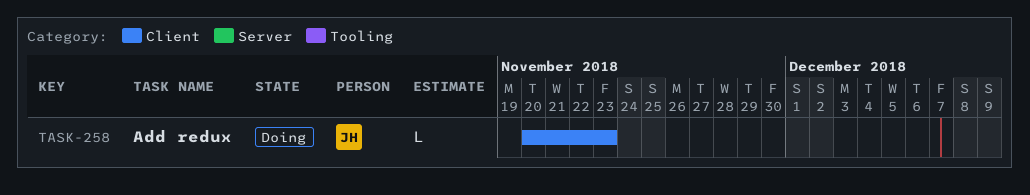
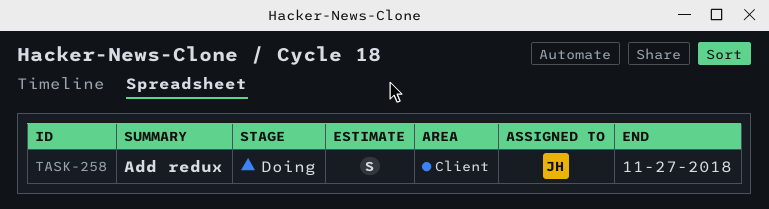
TASK-258, estimate: L -> S
TASK-258, due: Nov 23 -> Nov 27

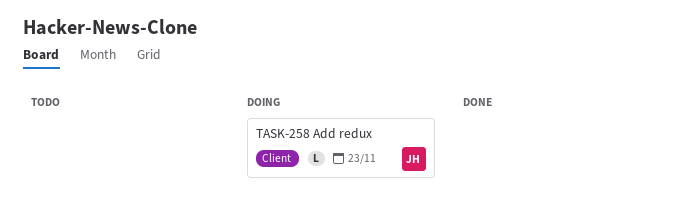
TASK-258, estimate: S -> L
TASK-258, due: Nov 27 -> Nov 23

